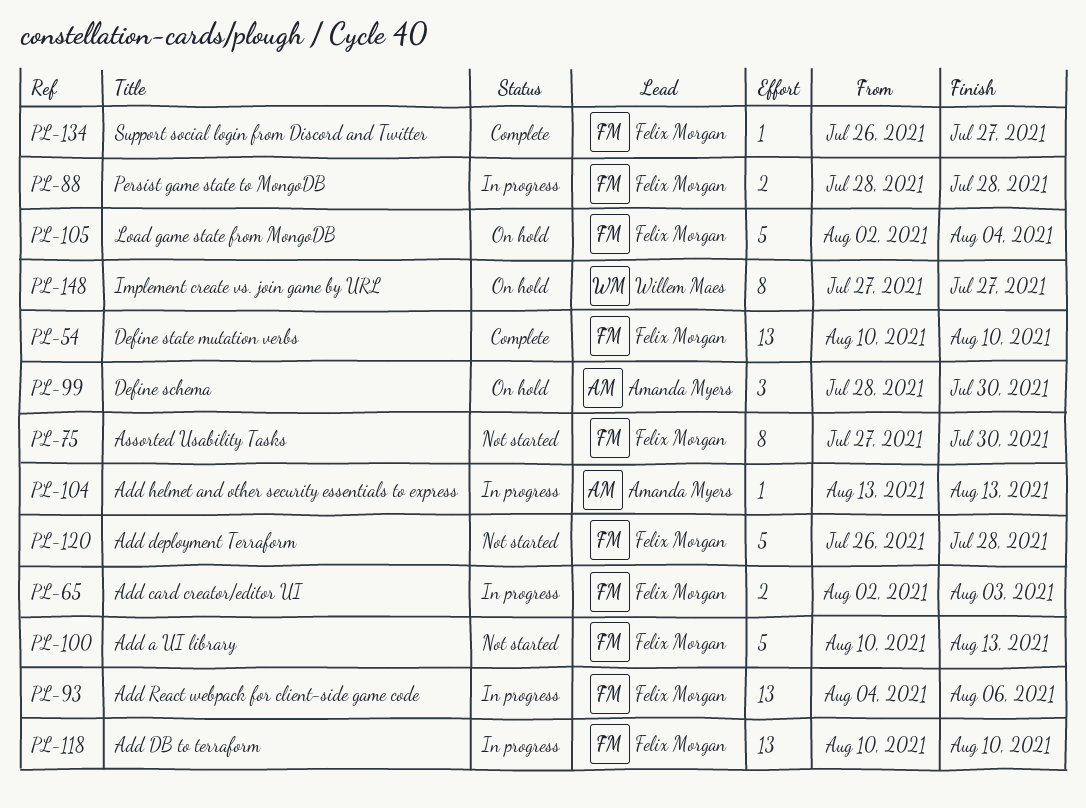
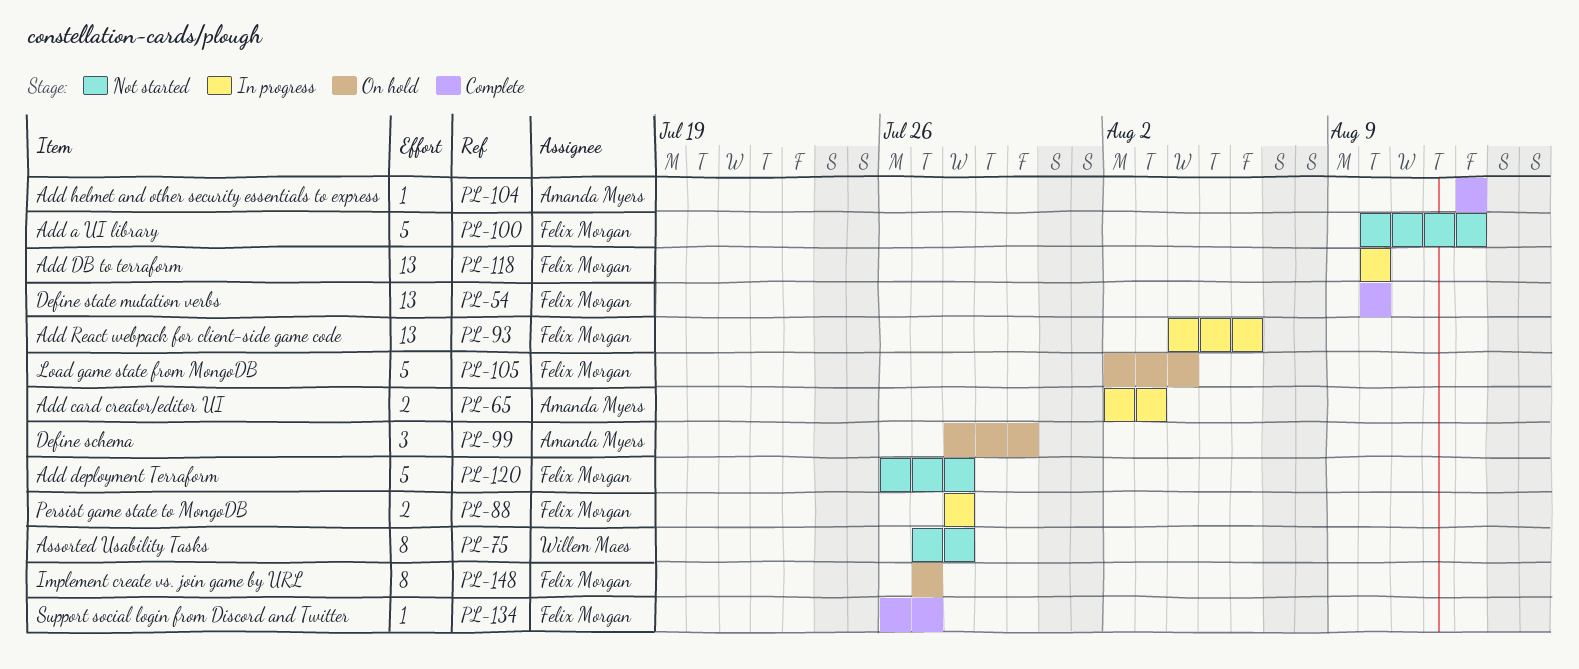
PL-65, owner: Felix Morgan -> Amanda Myers
PL-75, owner: Felix Morgan -> Willem Maes
PL-75, due: Jul 30 -> Jul 28
PL-104, status: In progress -> Complete
PL-148, owner: Willem Maes -> Felix Morgan

